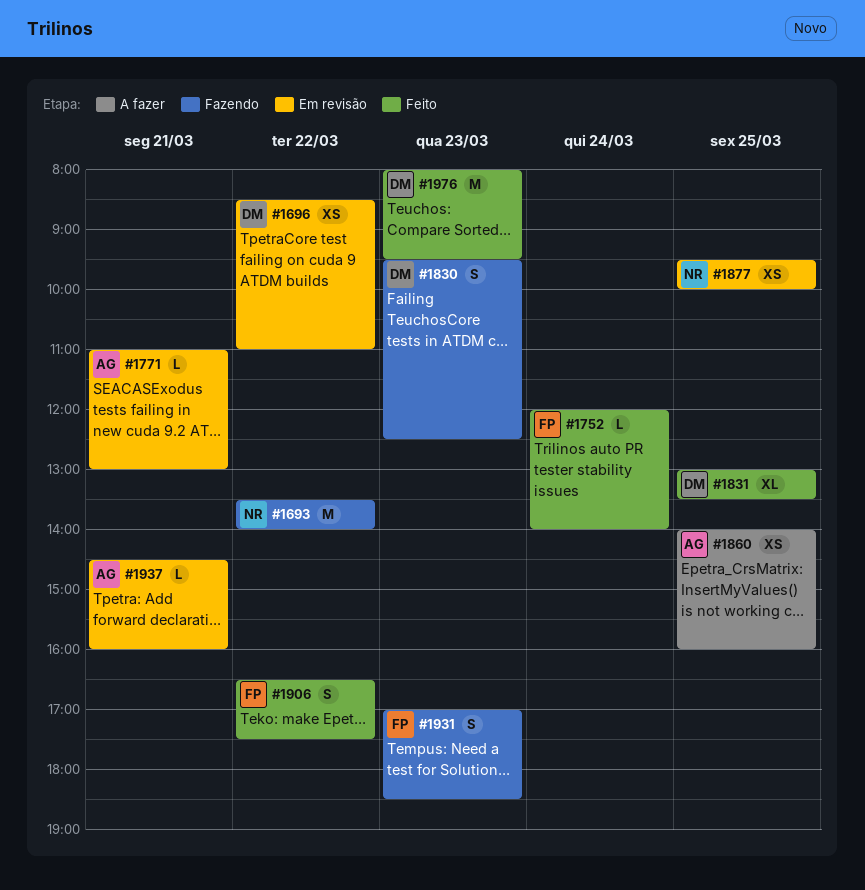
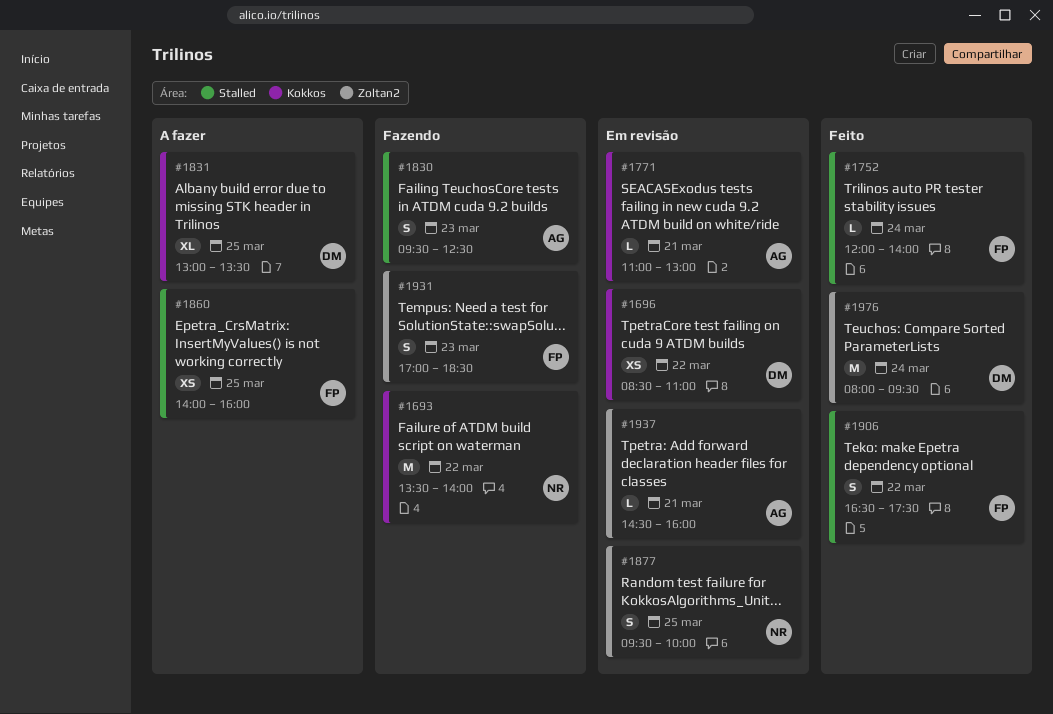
#1830, owner: DM -> AG
#1831, status: Feito -> A fazer
#1860, owner: AG -> FP
#1877, estimate: XS -> S
#1976, day: Mar 23 -> Mar 24

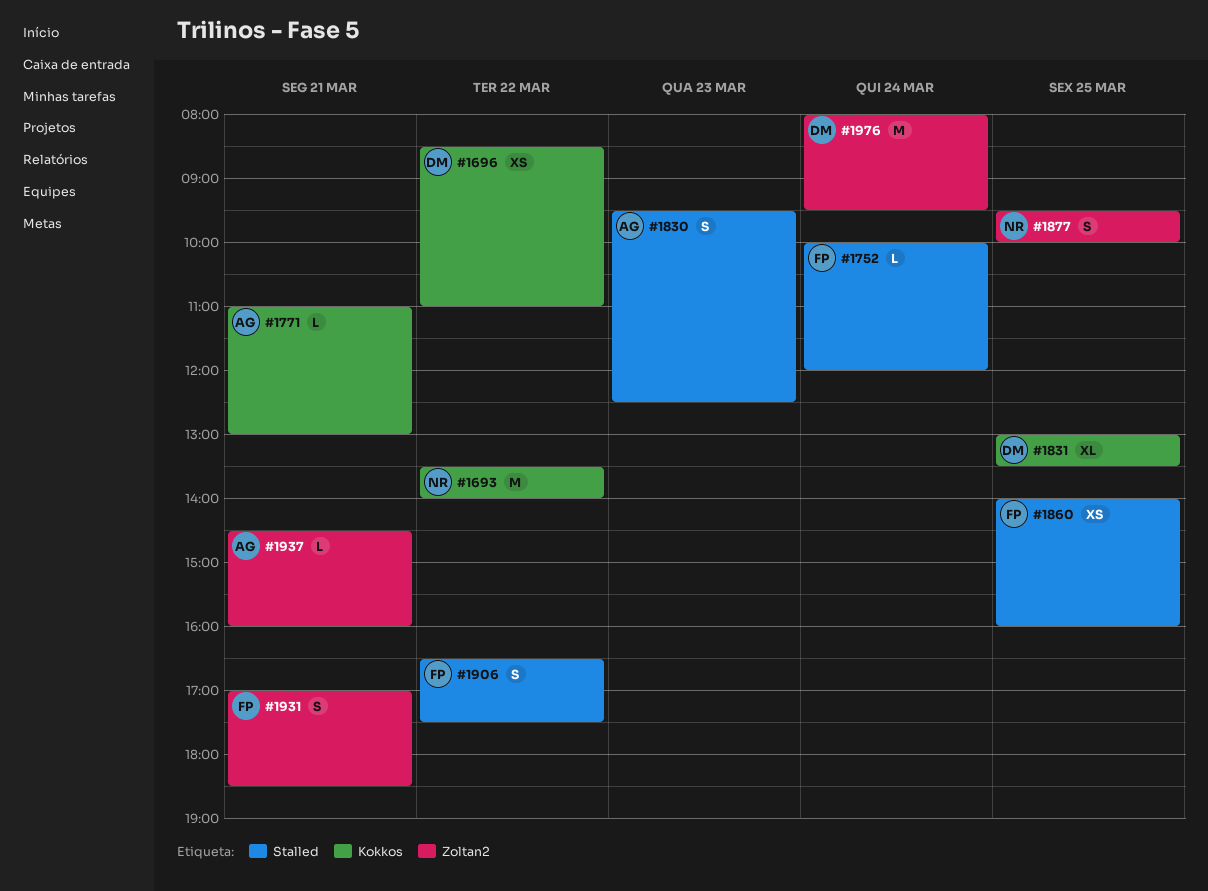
#1752, begins: 12:00 -> 10:00
#1752, ends: 14:00 -> 12:00
#1931, day: Mar 23 -> Mar 21

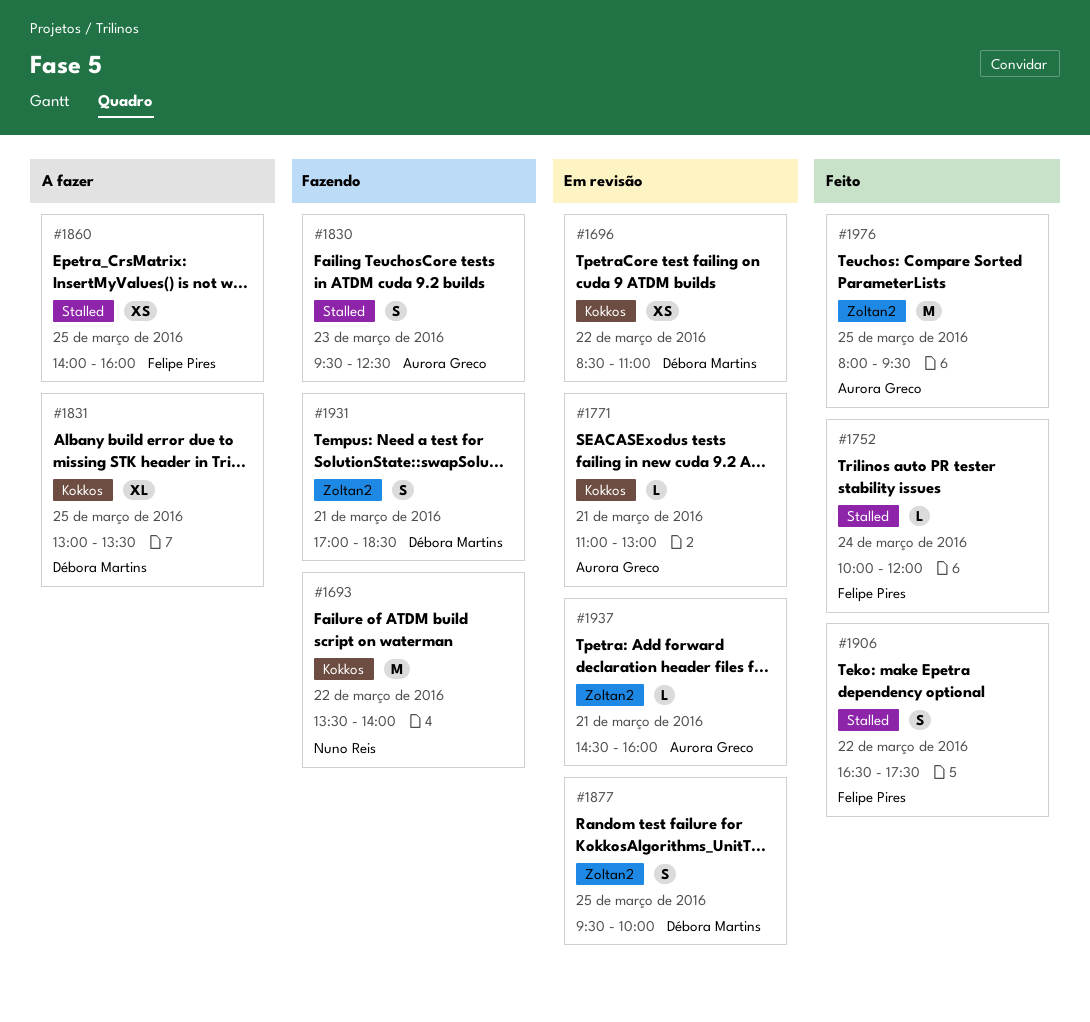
#1877, owner: Nuno Reis -> Débora Martins
#1931, owner: Felipe Pires -> Débora Martins
#1976, owner: Débora Martins -> Aurora Greco
#1976, day: Mar 24 -> Mar 25

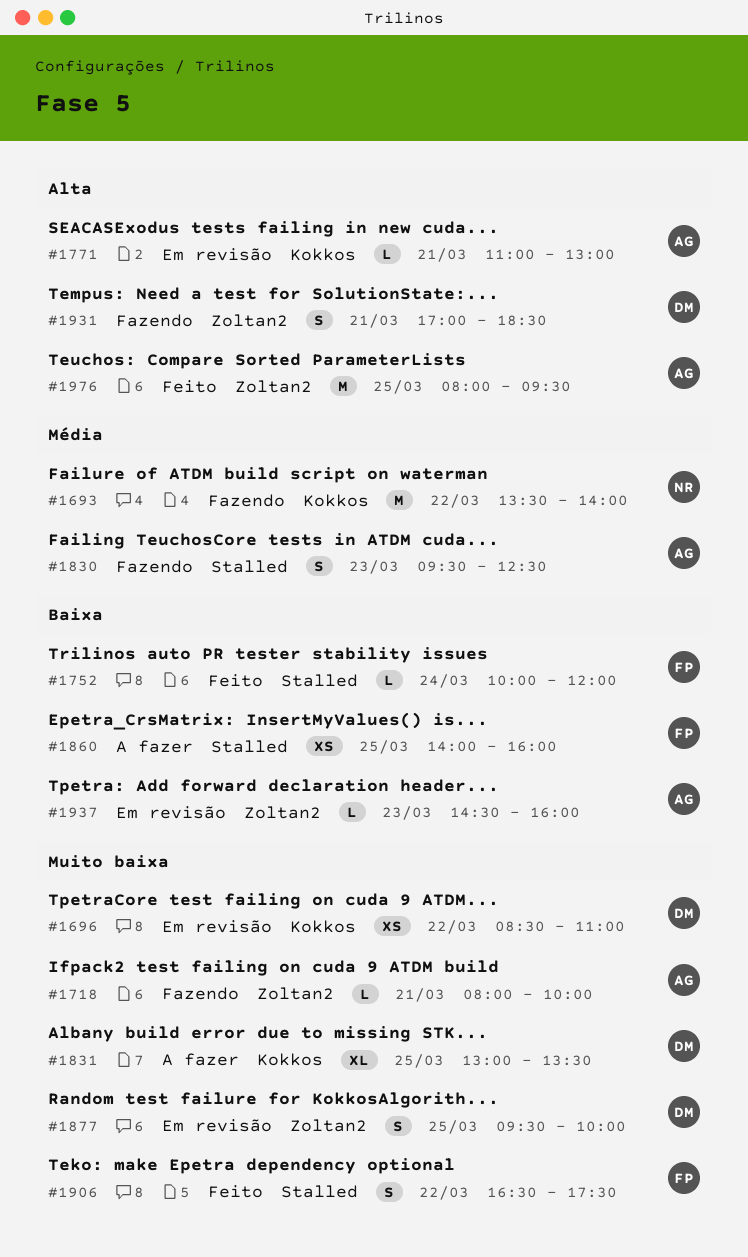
#1718: none -> present
#1937, day: Mar 21 -> Mar 23

